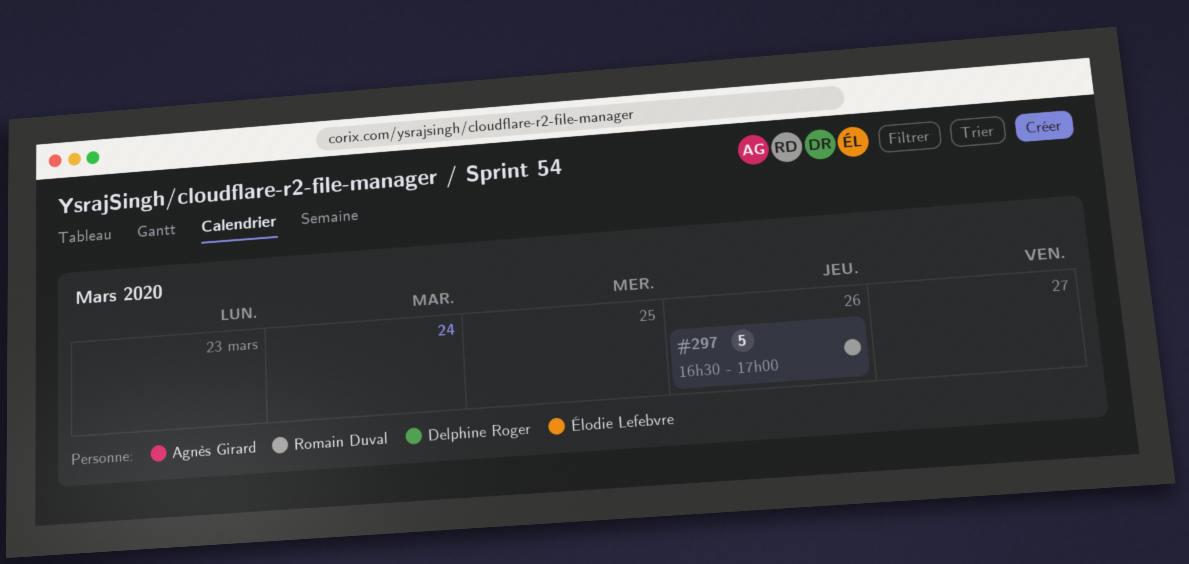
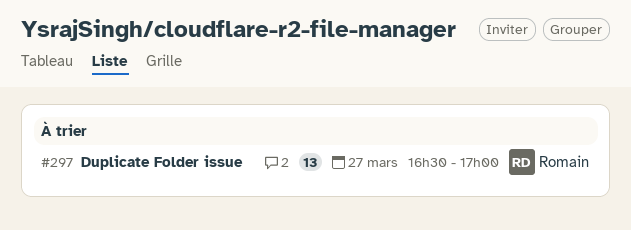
#297, estimate: 5 -> 13
#297, day: Mar 26 -> Mar 27

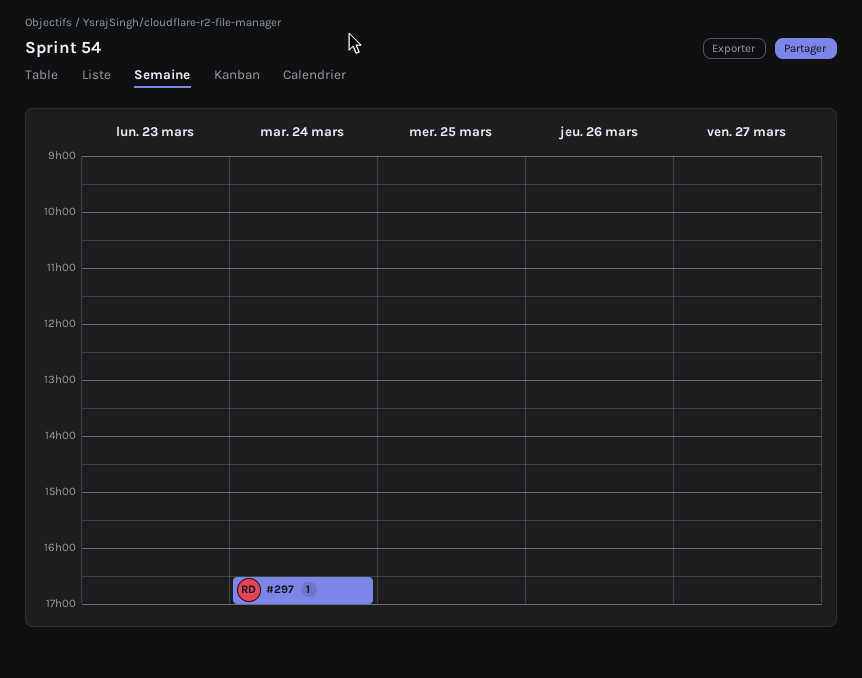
#297, estimate: 13 -> 1
#297, day: Mar 27 -> Mar 24

